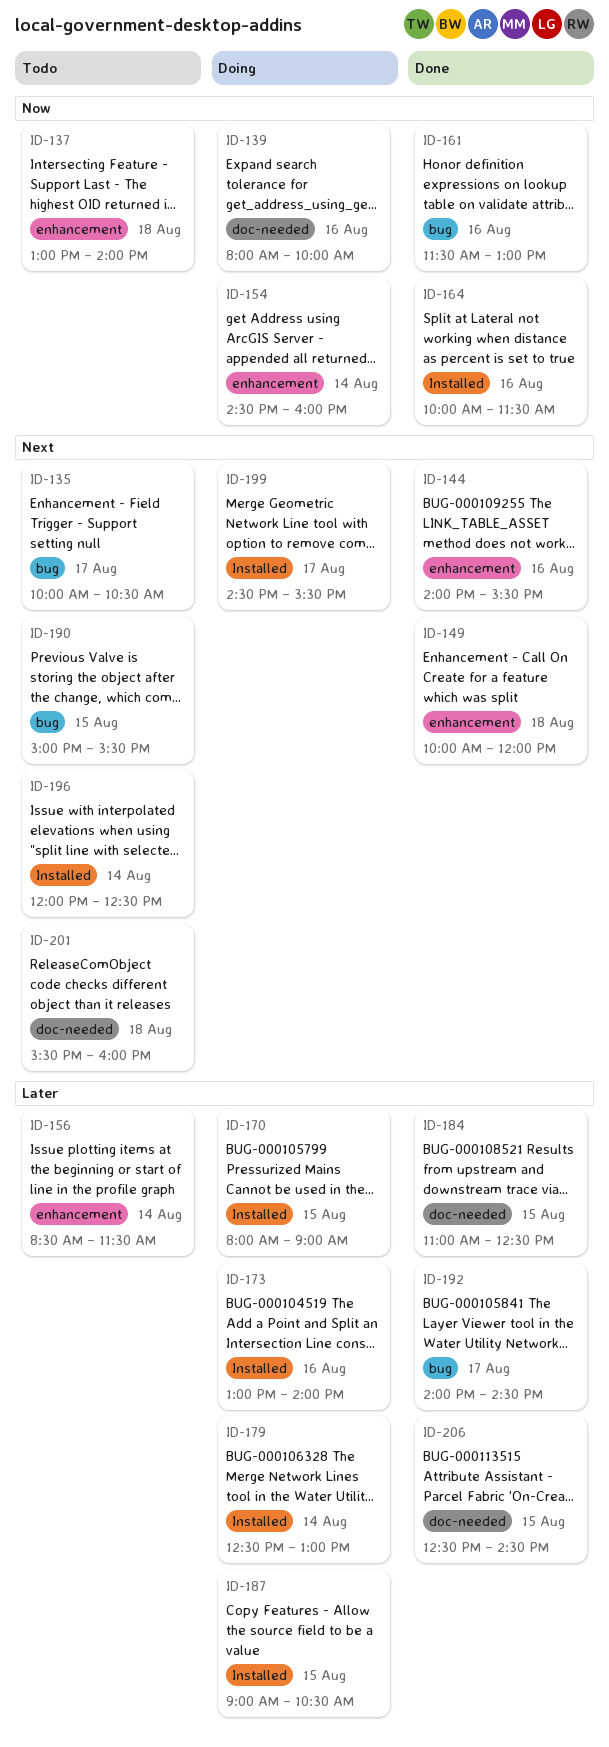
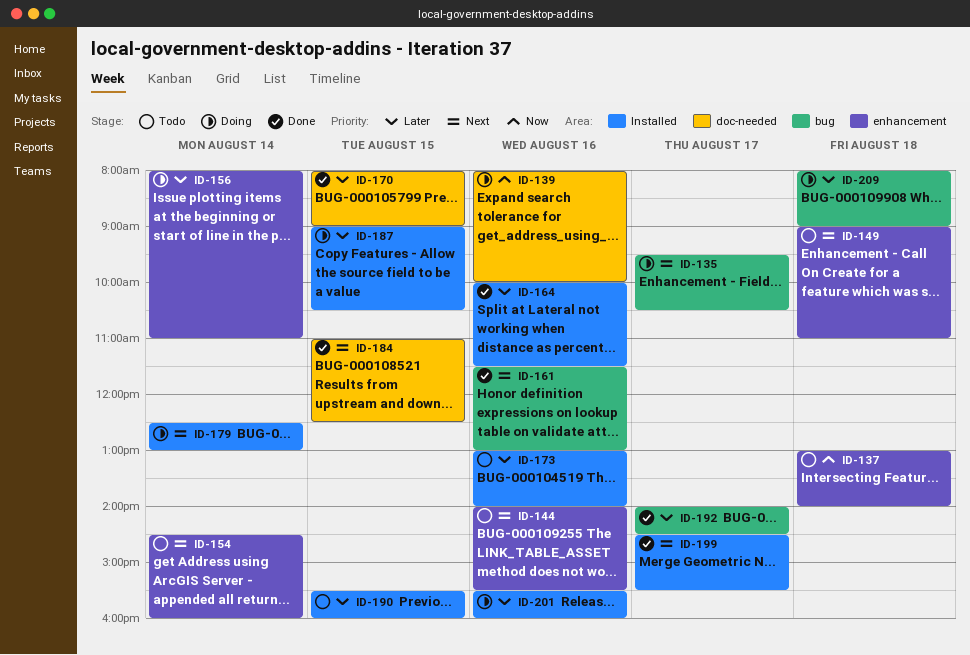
ID-135, status: Todo -> Doing
ID-135, begins: 10:00 -> 09:30
ID-144, status: Done -> Todo
ID-149, status: Done -> Todo
ID-149, begins: 10:00 -> 09:00
ID-149, ends: 12:00 -> 11:00
ID-154, status: Doing -> Todo
ID-154, priority: Now -> Next
ID-156, status: Todo -> Doing
ID-156, begins: 08:30 -> 08:00
ID-156, ends: 11:30 -> 11:00
ID-161, priority: Now -> Next
ID-164, priority: Now -> Later
ID-170, status: Doing -> Done
ID-170, label: Installed -> doc-needed
ID-173, status: Doing -> Todo
ID-179, priority: Later -> Next
ID-184, priority: Later -> Next
ID-190, priority: Next -> Later
ID-190, label: bug -> Installed
ID-190, begins: 15:00 -> 15:30
ID-190, ends: 15:30 -> 16:00
ID-196: present -> none
ID-199, status: Doing -> Done
ID-201, status: Todo -> Doing
ID-201, priority: Next -> Later
ID-201, label: doc-needed -> Installed
ID-201, day: Aug 18 -> Aug 16
ID-206: present -> none
ID-209: none -> present

